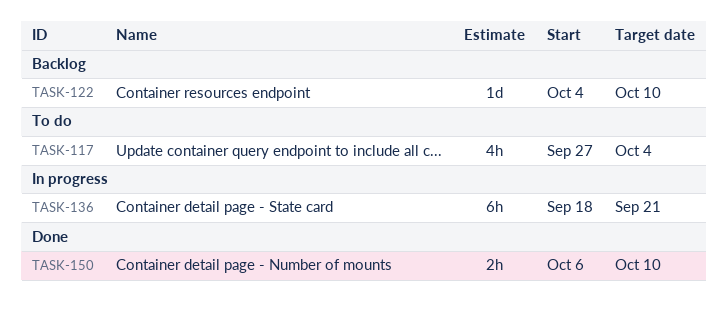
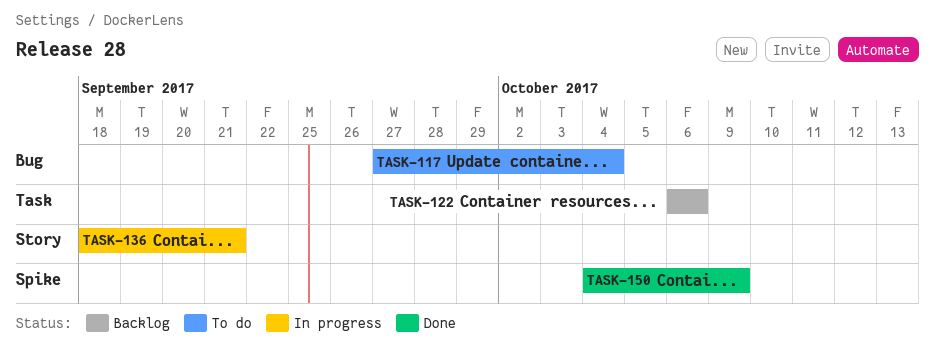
TASK-122, start: Oct 4 -> Oct 6
TASK-122, due: Oct 10 -> Oct 6
TASK-150, start: Oct 6 -> Oct 4
TASK-150, due: Oct 10 -> Oct 9

